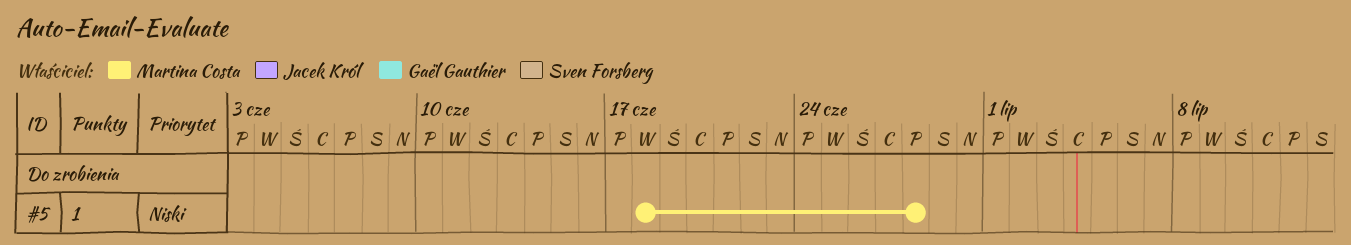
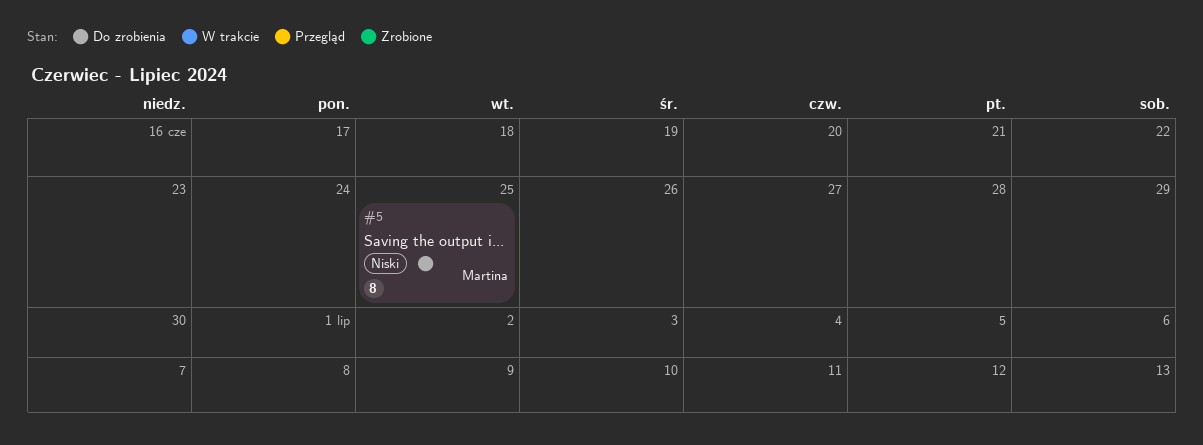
#5, estimate: 1 -> 8
#5, due: Jun 28 -> Jun 25

